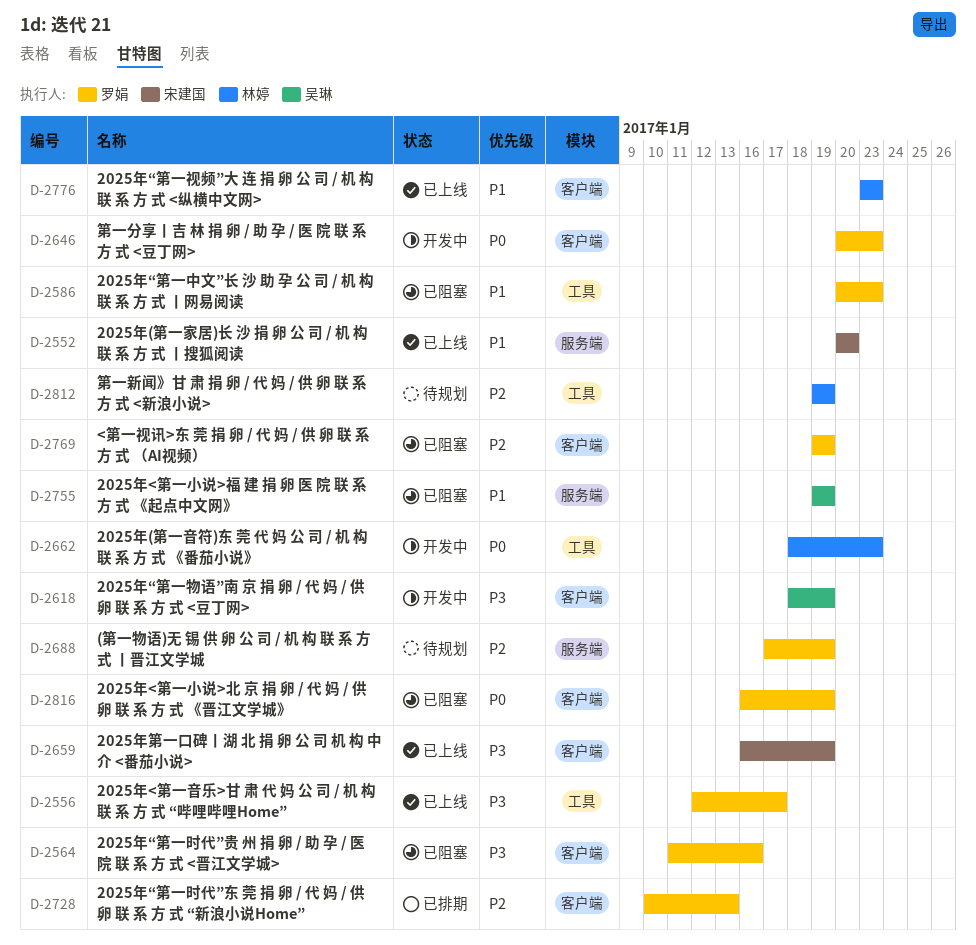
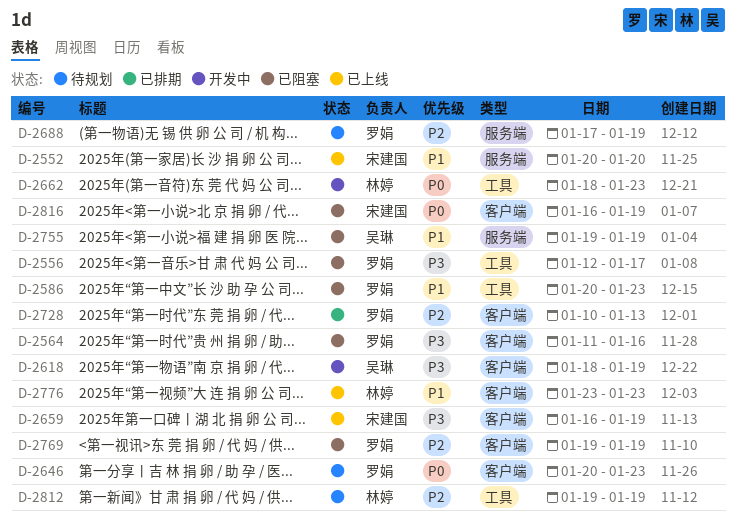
D-2556, status: 已上线 -> 已阻塞
D-2646, status: 开发中 -> 待规划
D-2816, owner: 罗娟 -> 宋建国

